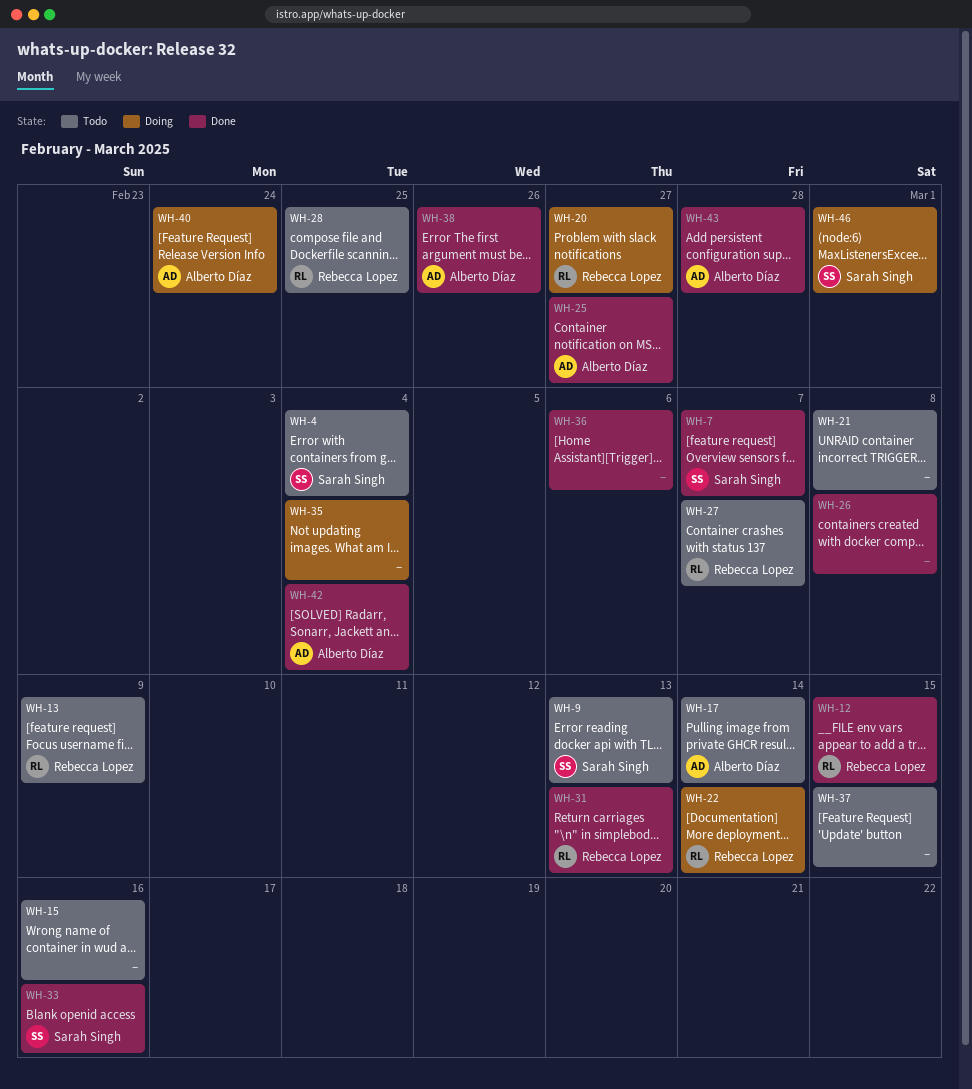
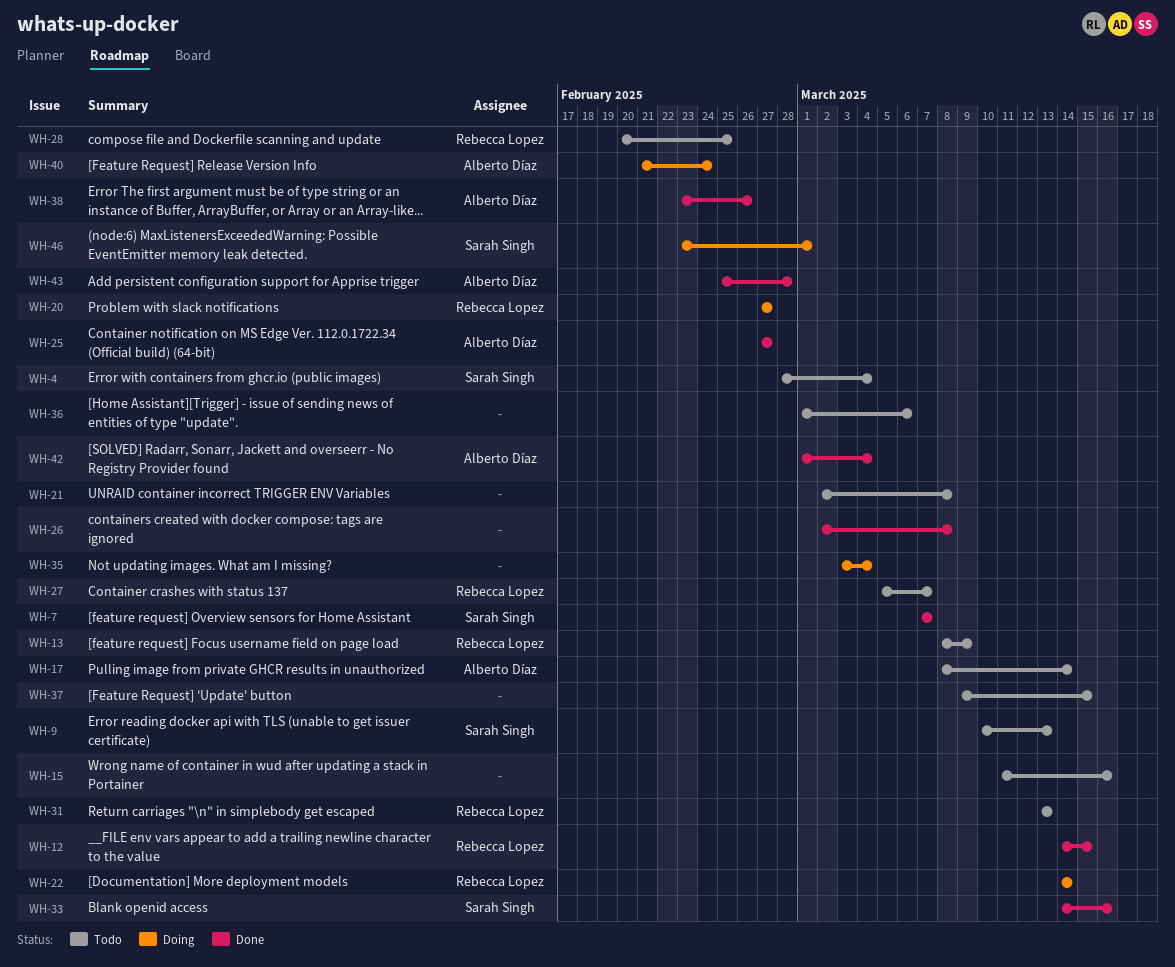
WH-31, status: Done -> Todo
WH-36, status: Done -> Todo

